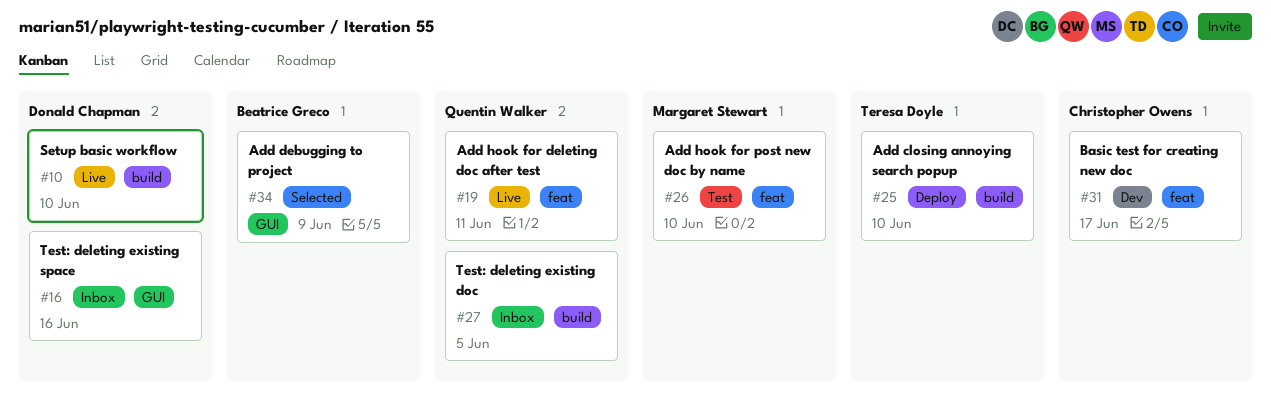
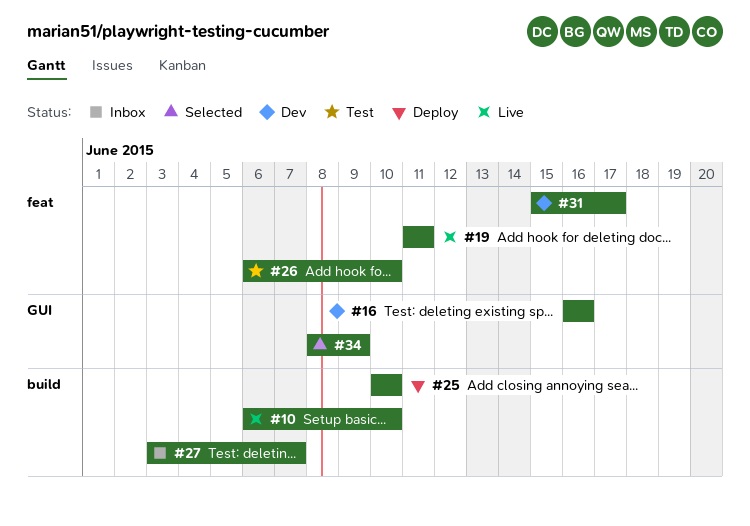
#16, status: Inbox -> Dev
#27, due: Jun 5 -> Jun 7

